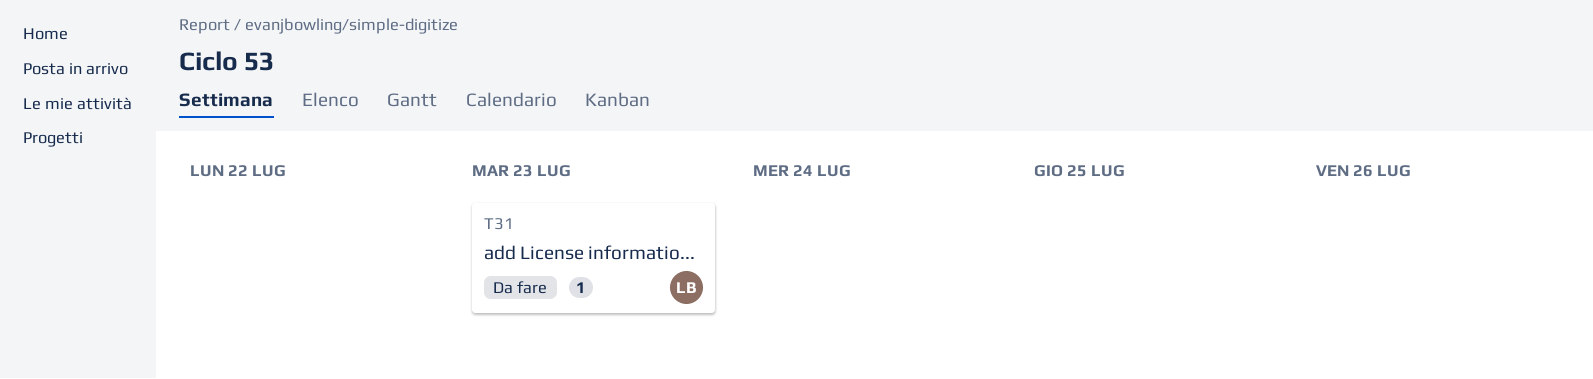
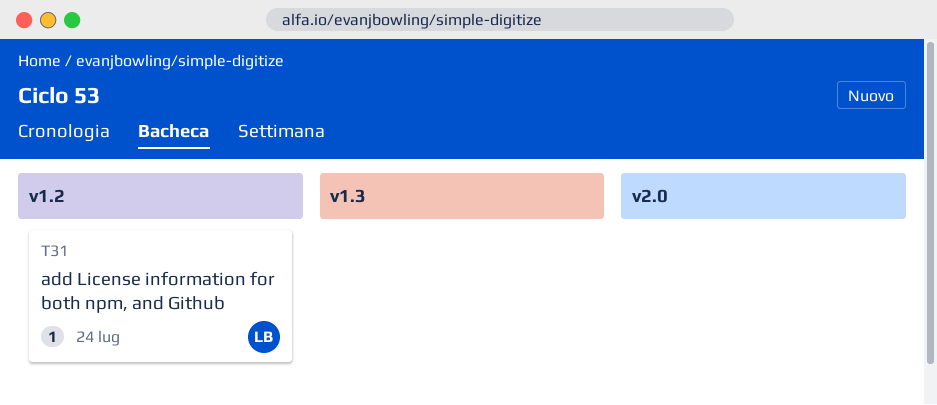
T31, due: Jul 23 -> Jul 24

